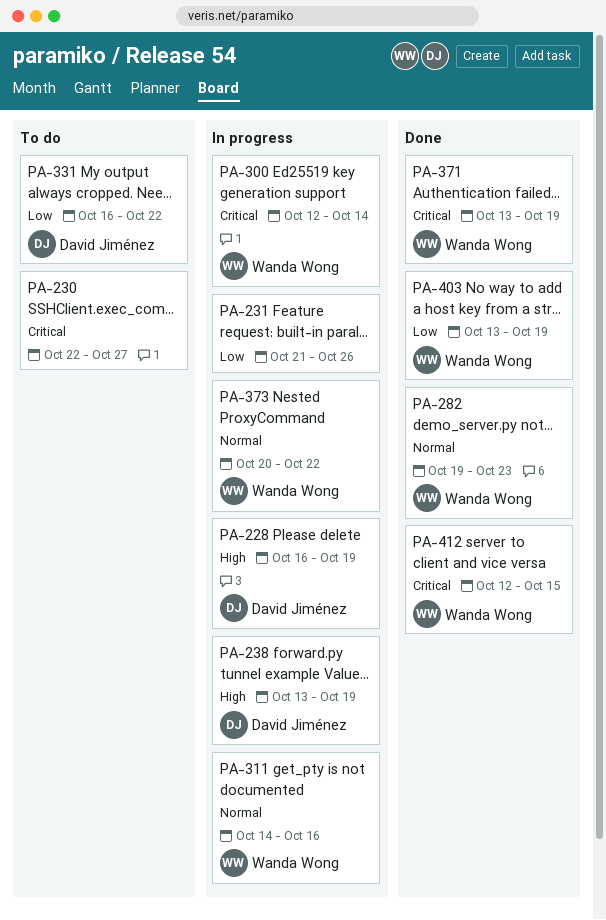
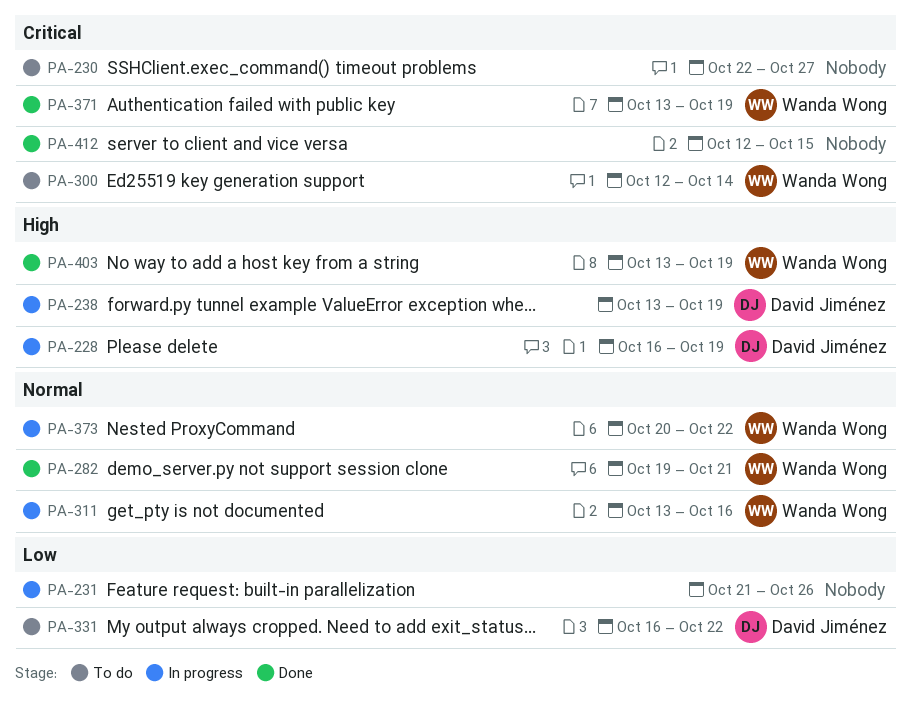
PA-282, due: Oct 23 -> Oct 21
PA-300, status: In progress -> To do
PA-311, start: Oct 14 -> Oct 13
PA-403, priority: Low -> High
PA-412, owner: Wanda Wong -> none

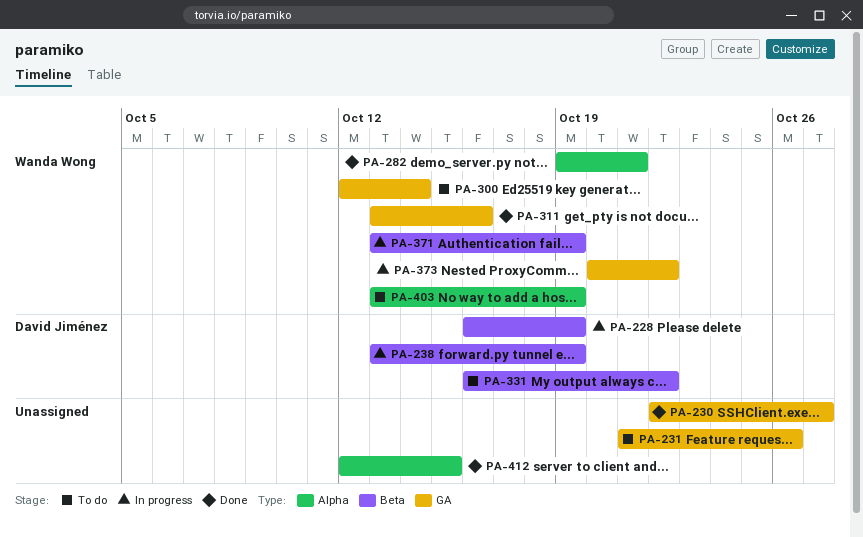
PA-230, status: To do -> Done
PA-231, status: In progress -> To do
PA-311, status: In progress -> Done
PA-371, status: Done -> In progress
PA-403, status: Done -> To do

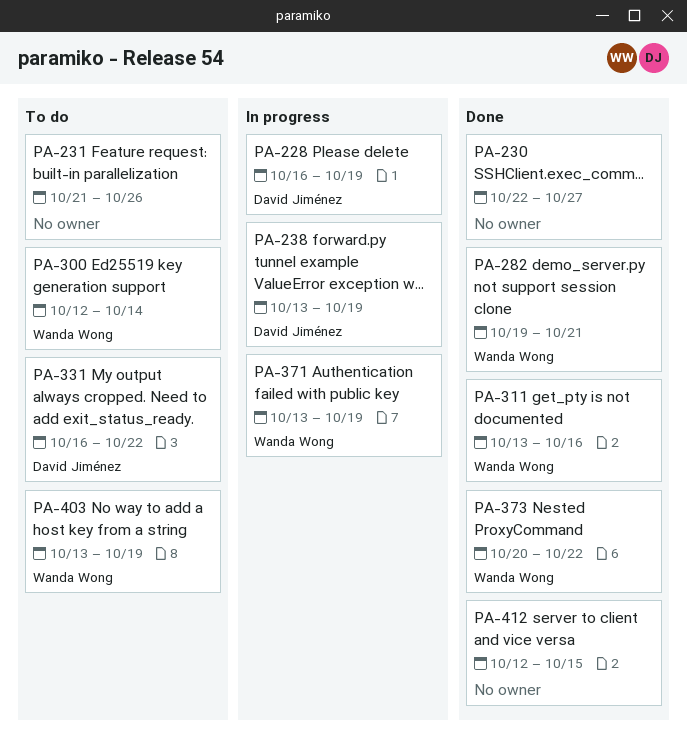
PA-373, status: In progress -> Done

